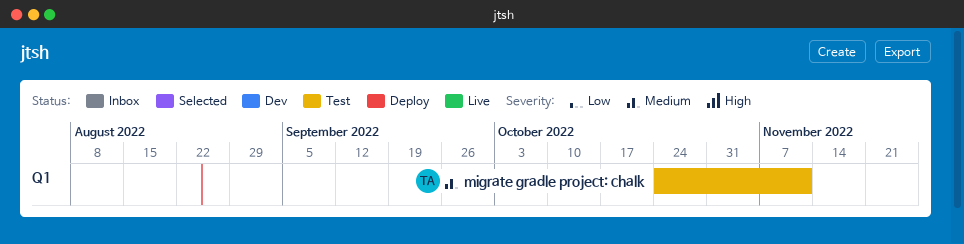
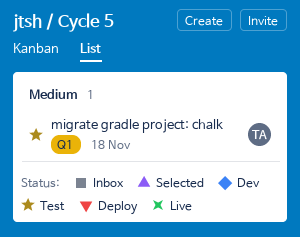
migrate gradle project: chalk, due: Nov 11 -> Nov 18

